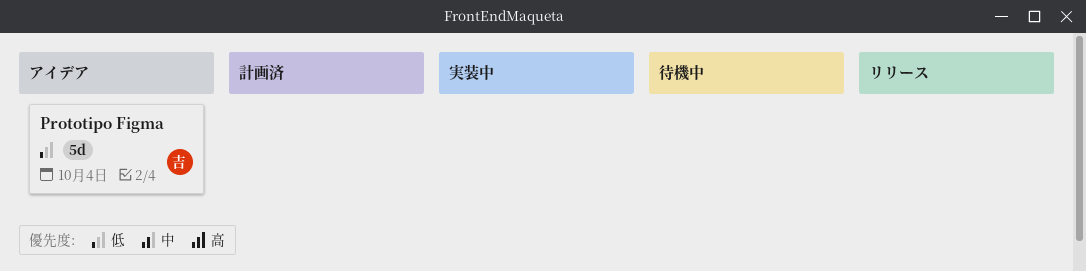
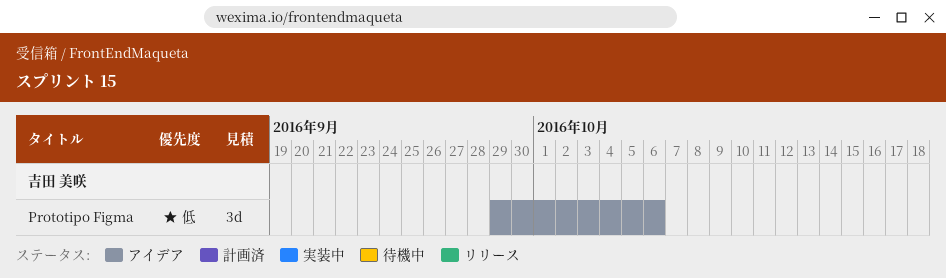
Prototipo Figma, estimate: 5d -> 3d
Prototipo Figma, due: Oct 4 -> Oct 6

